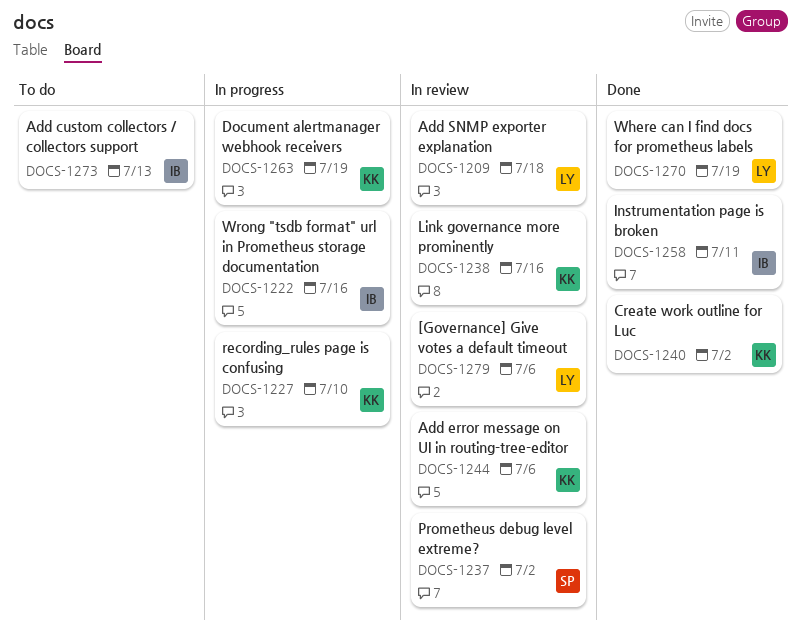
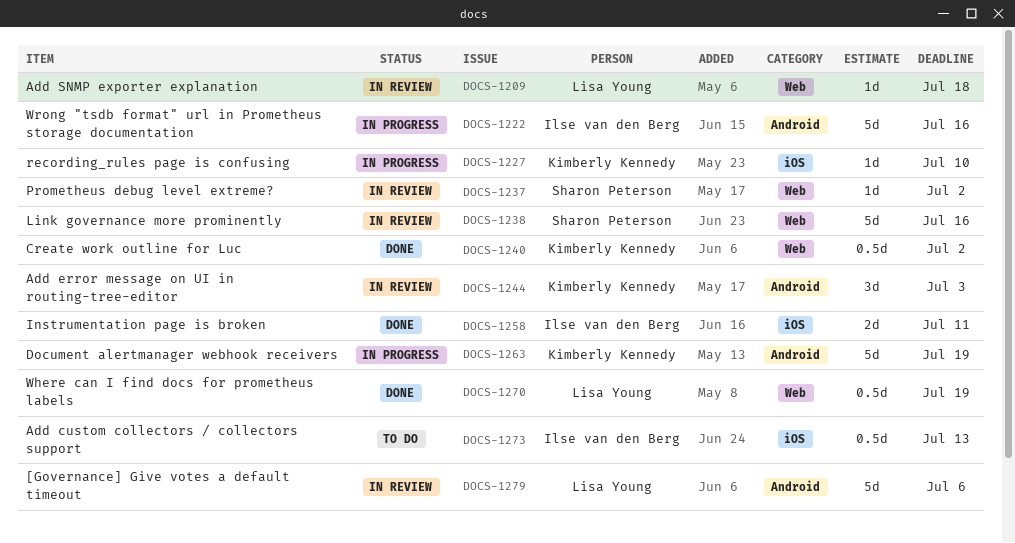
DOCS-1238, owner: Kimberly Kennedy -> Sharon Peterson
DOCS-1244, due: Jul 6 -> Jul 3

